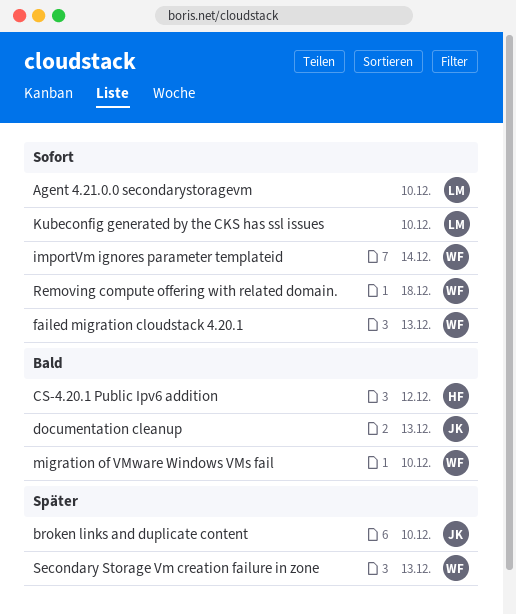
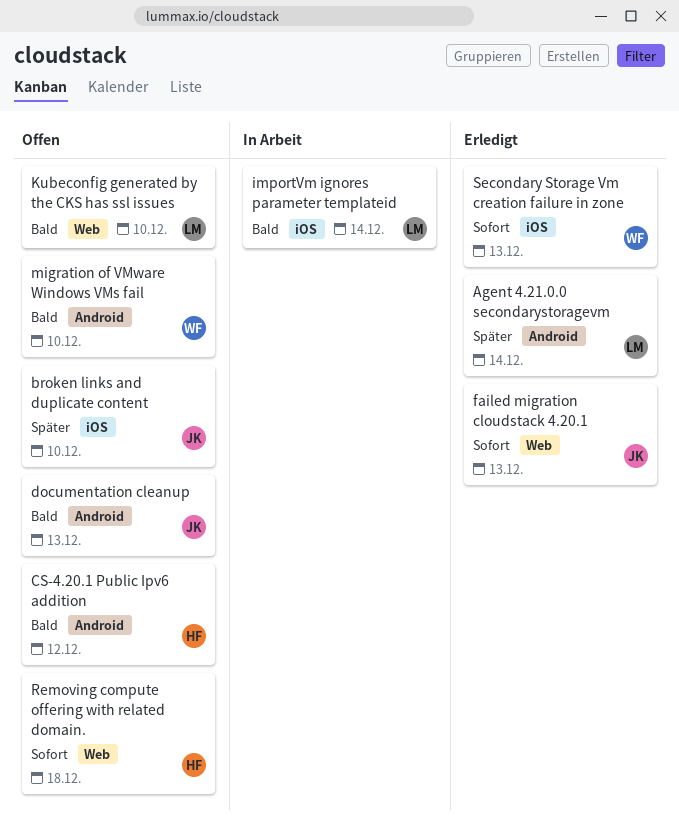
Agent 4.21.0.0 secondarystoragevm, priority: Sofort -> Später
Agent 4.21.0.0 secondarystoragevm, due: Dec 10 -> Dec 14
failed migration cloudstack 4.20.1, owner: WF -> JK
importVm ignores parameter templateid, owner: WF -> LM
importVm ignores parameter templateid, priority: Sofort -> Bald
Kubeconfig generated by the CKS has ssl issues, priority: Sofort -> Bald
Removing compute offering with related domain., owner: WF -> HF
Secondary Storage Vm creation failure in zone, priority: Später -> Sofort

